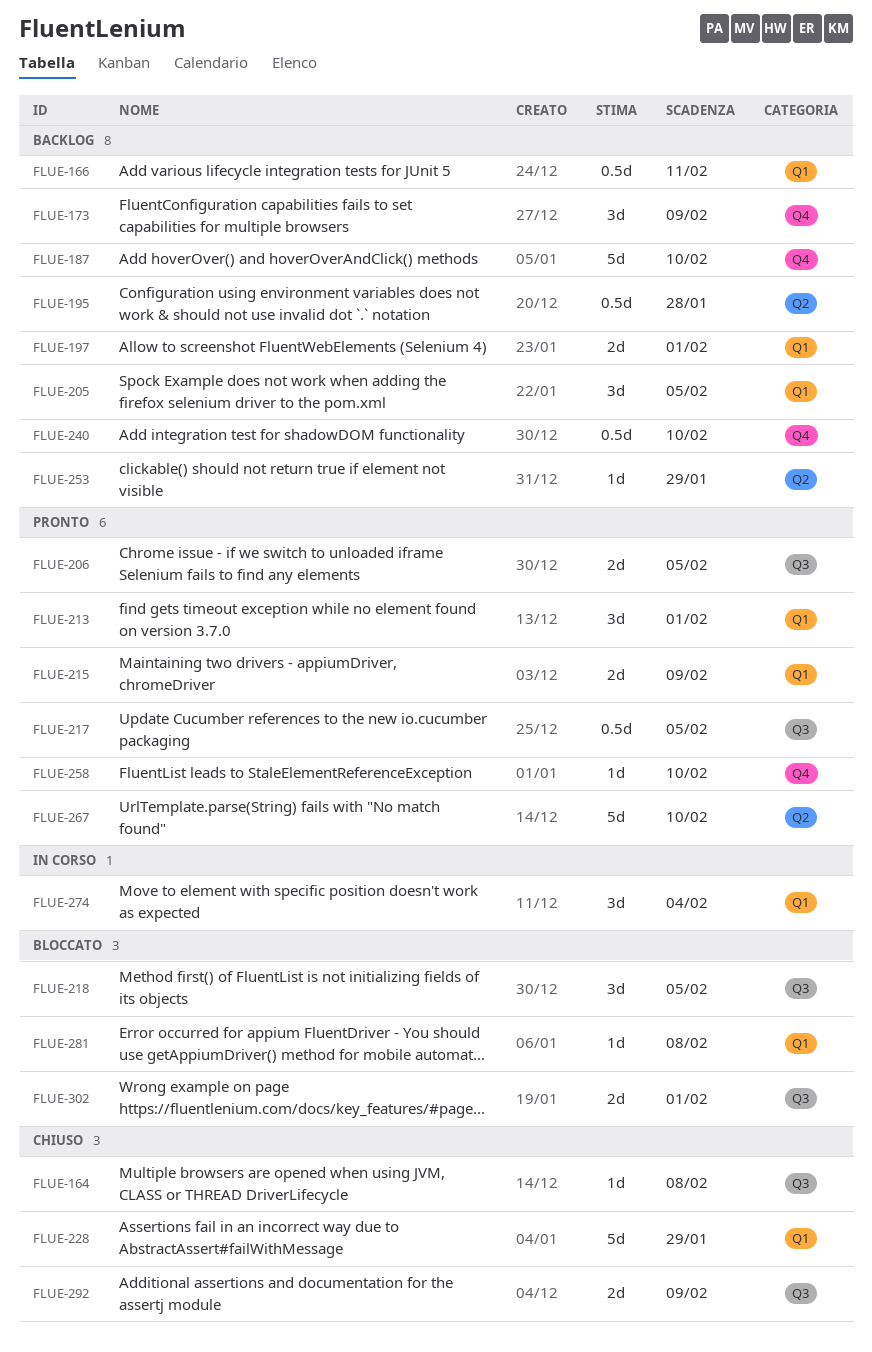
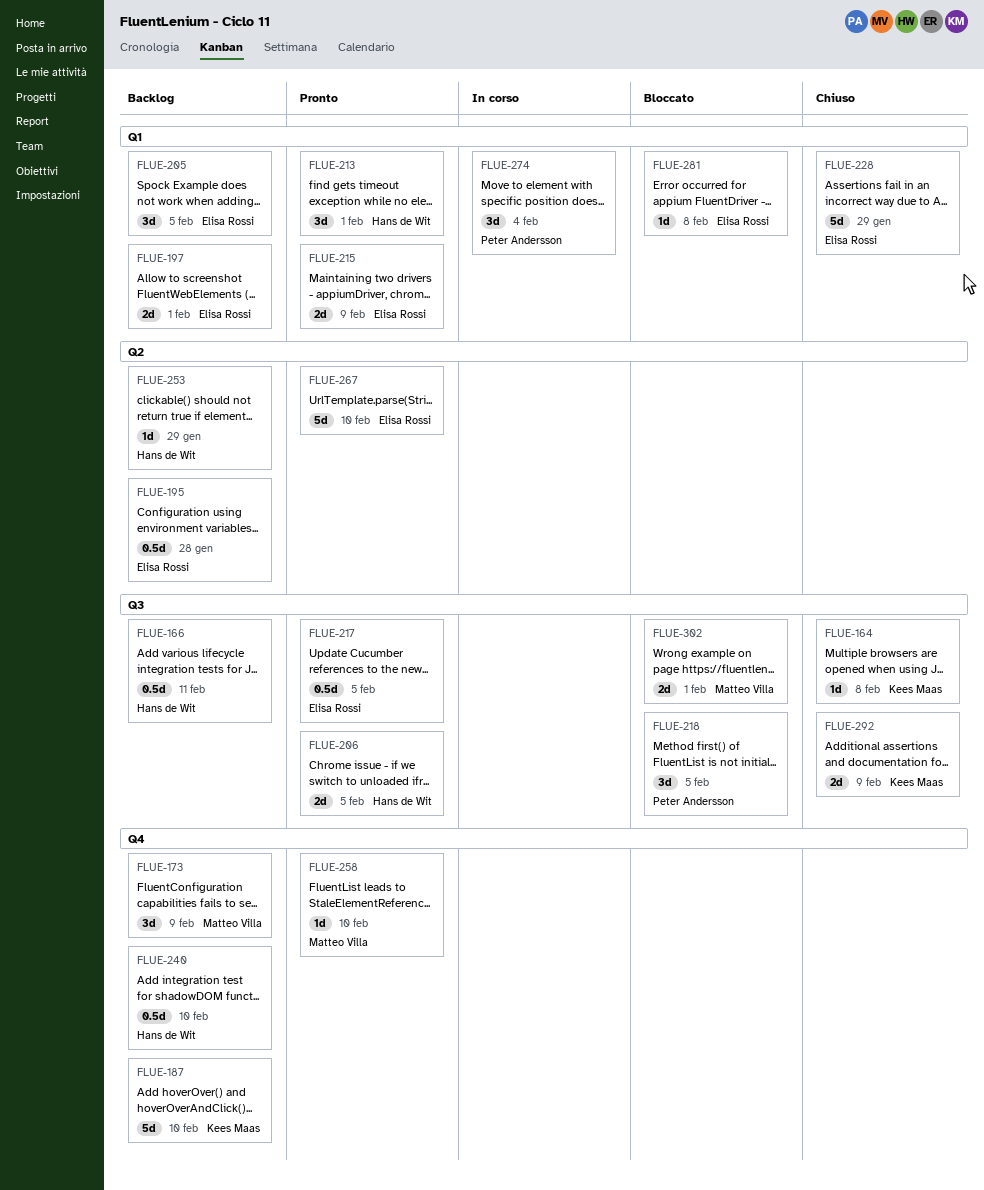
FLUE-166, label: Q1 -> Q3

